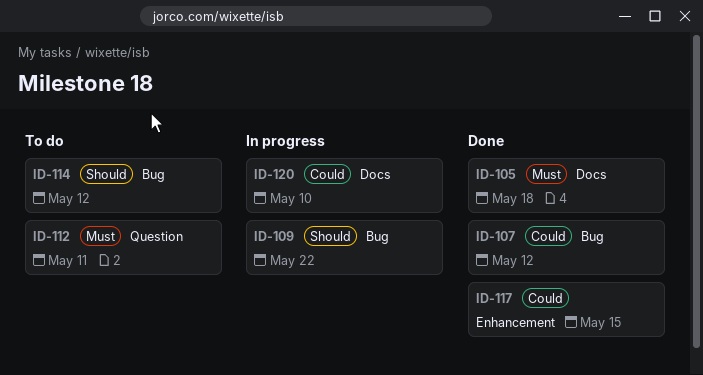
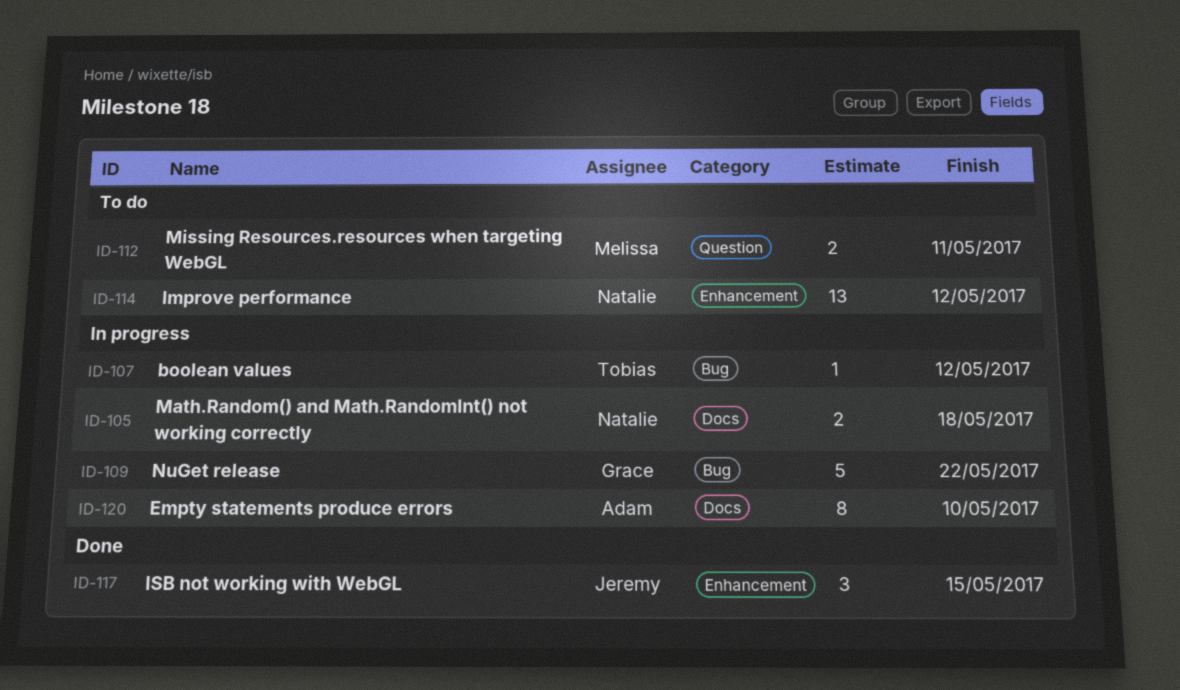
ID-105, status: Done -> In progress
ID-107, status: Done -> In progress
ID-114, label: Bug -> Enhancement

